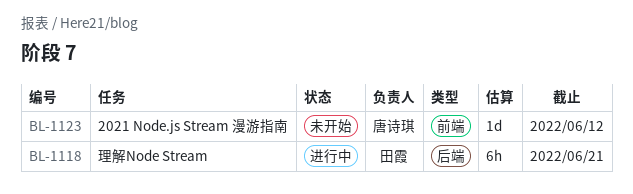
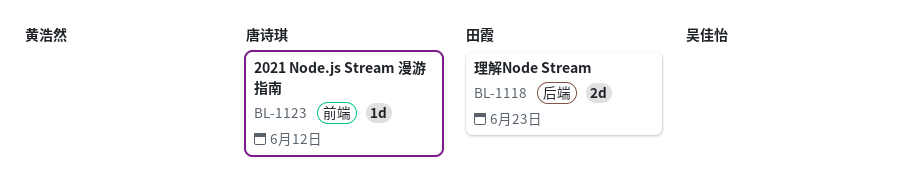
BL-1118, estimate: 6h -> 2d
BL-1118, due: Jun 21 -> Jun 23

